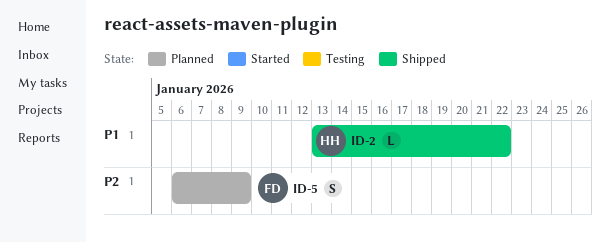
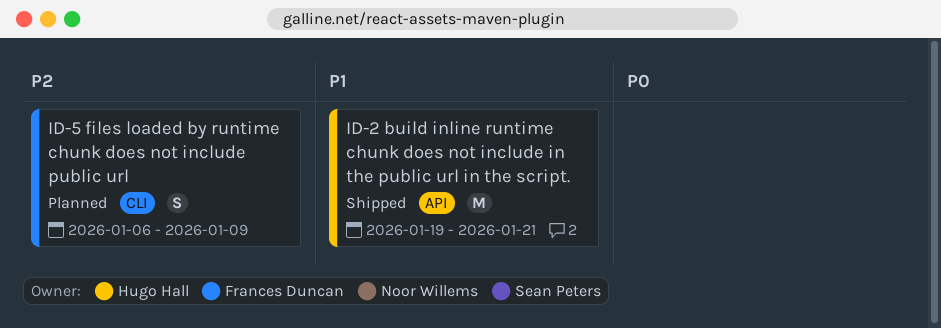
ID-2, estimate: L -> M
ID-2, start: Jan 13 -> Jan 19
ID-2, due: Jan 22 -> Jan 21

